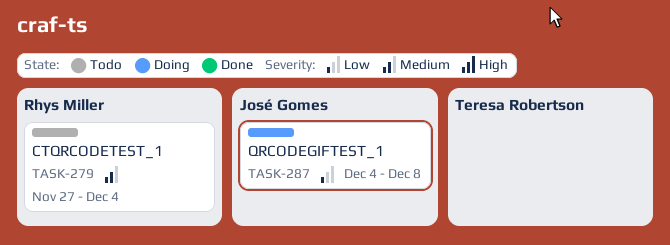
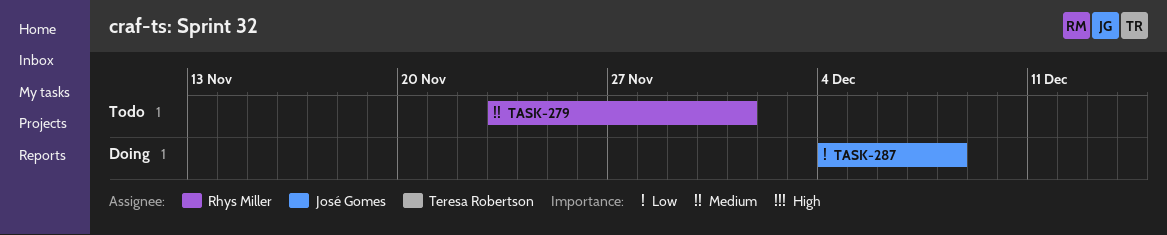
TASK-279, start: Nov 27 -> Nov 23
TASK-279, due: Dec 4 -> Dec 1

